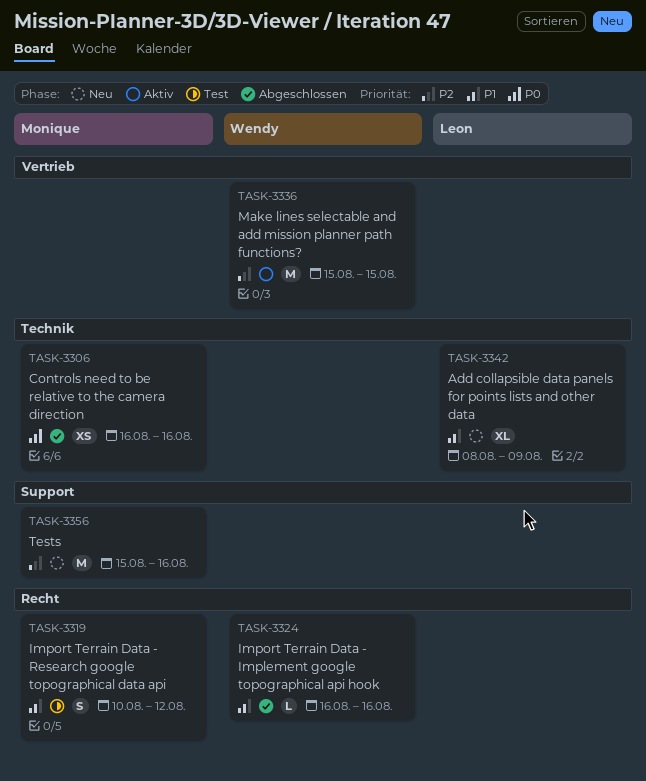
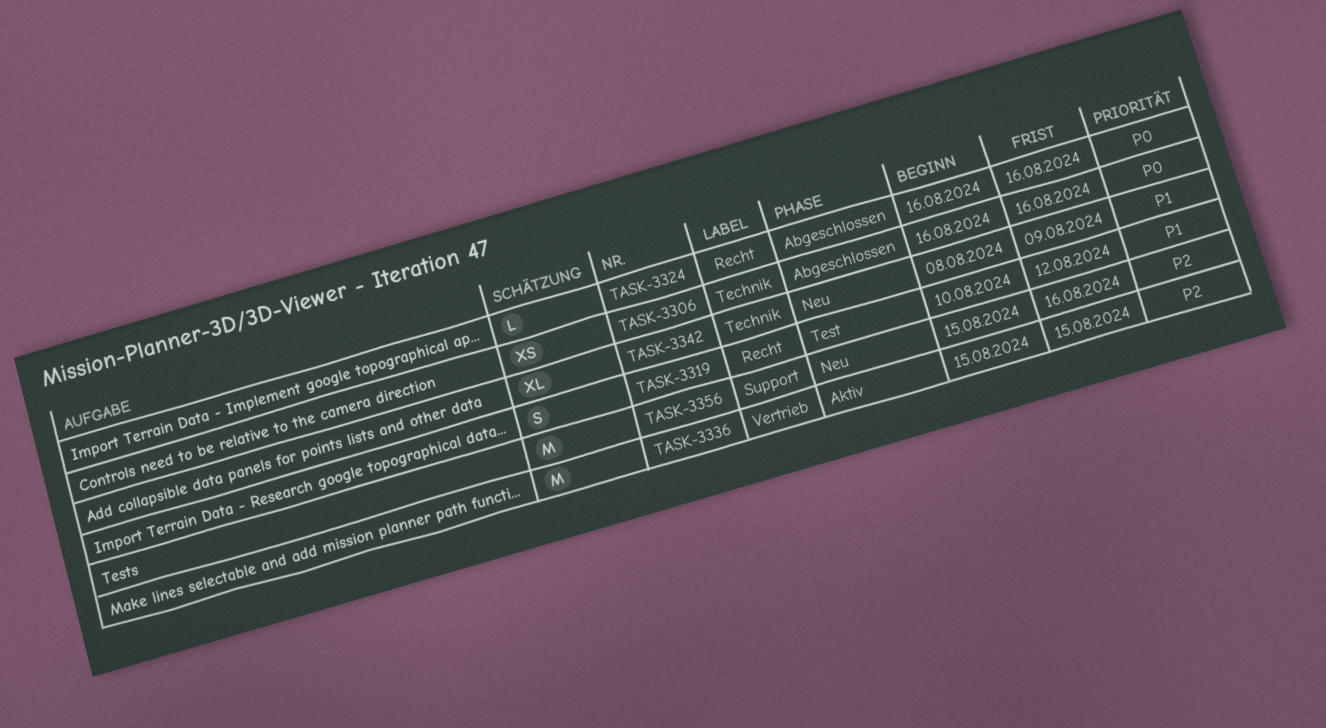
TASK-3324, priority: P1 -> P0

